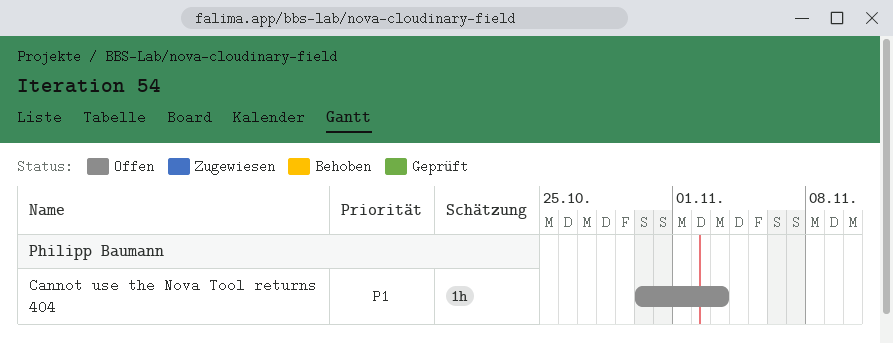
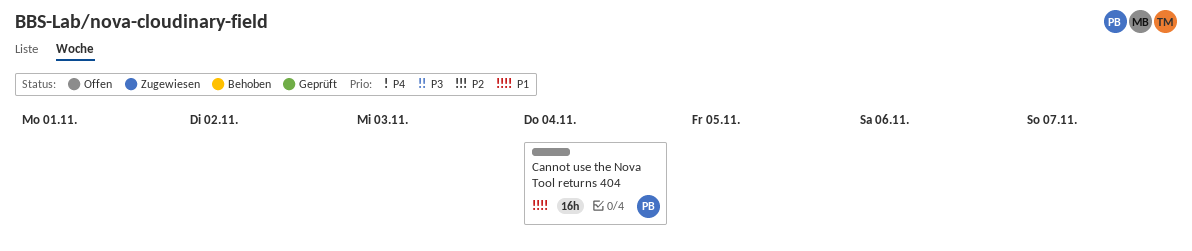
Cannot use the Nova Tool returns 404, estimate: 1h -> 16h
Cannot use the Nova Tool returns 404, due: Nov 3 -> Nov 4

